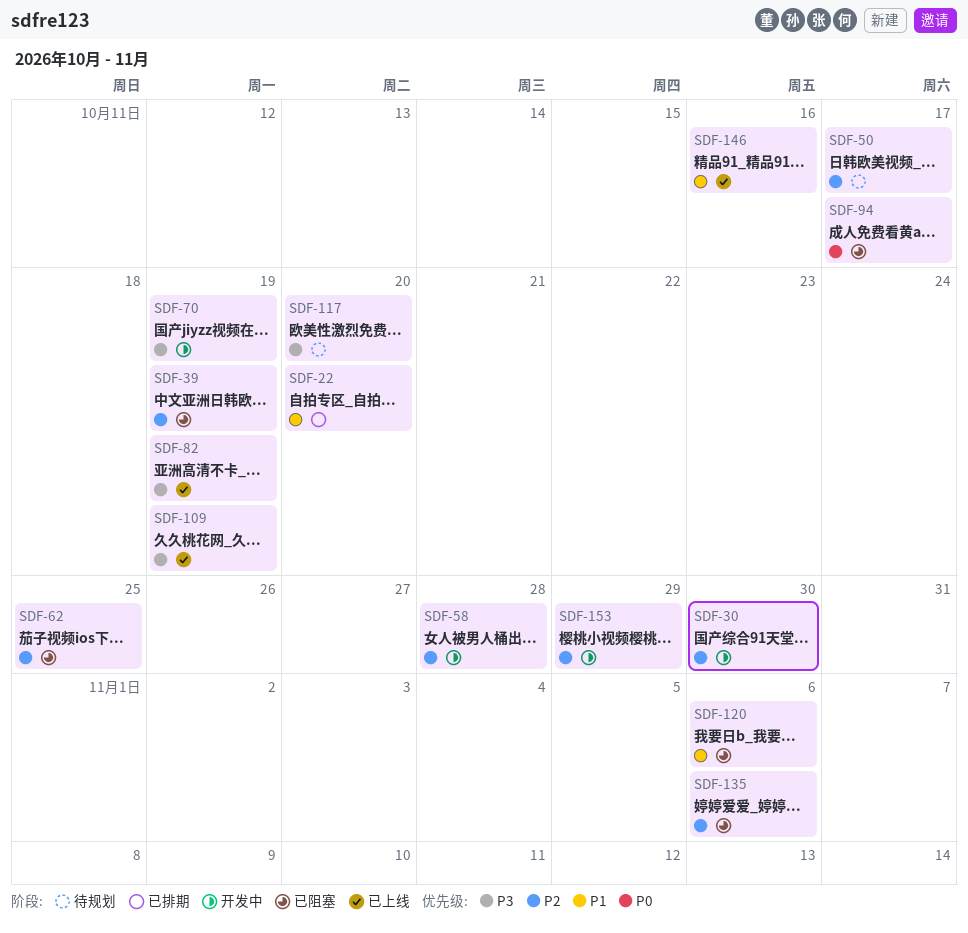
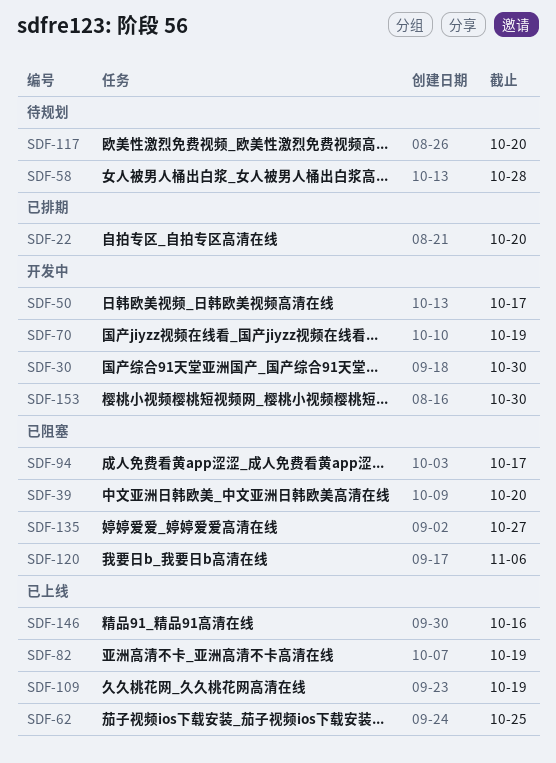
SDF-39, due: Oct 19 -> Oct 20
SDF-50, status: 待规划 -> 开发中
SDF-58, status: 开发中 -> 待规划
SDF-62, status: 已阻塞 -> 已上线
SDF-135, due: Nov 6 -> Oct 27
SDF-153, due: Oct 29 -> Oct 30

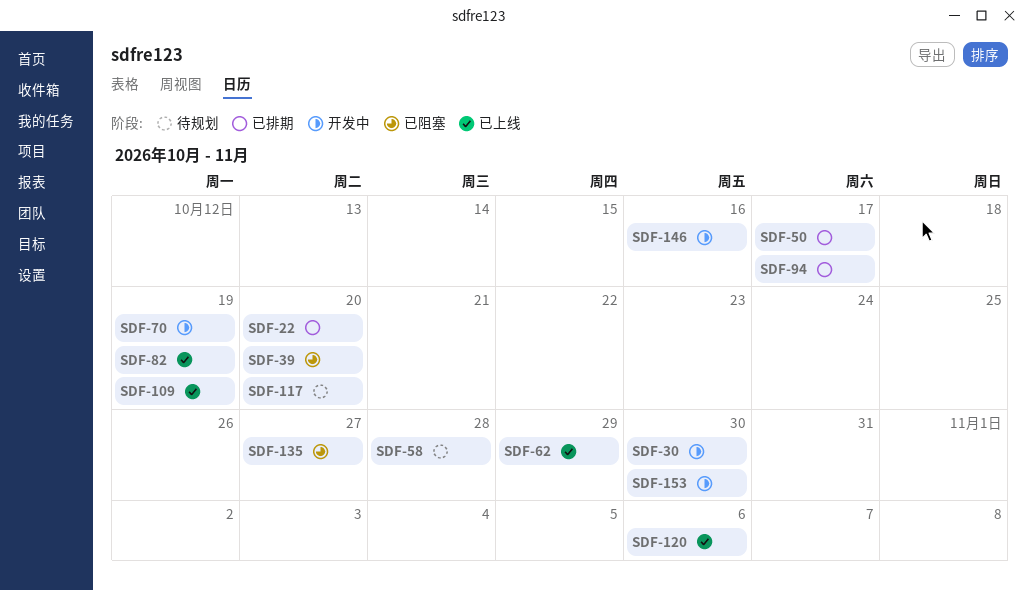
SDF-50, status: 开发中 -> 已排期
SDF-62, due: Oct 25 -> Oct 29
SDF-94, status: 已阻塞 -> 已排期
SDF-120, status: 已阻塞 -> 已上线
SDF-146, status: 已上线 -> 开发中

